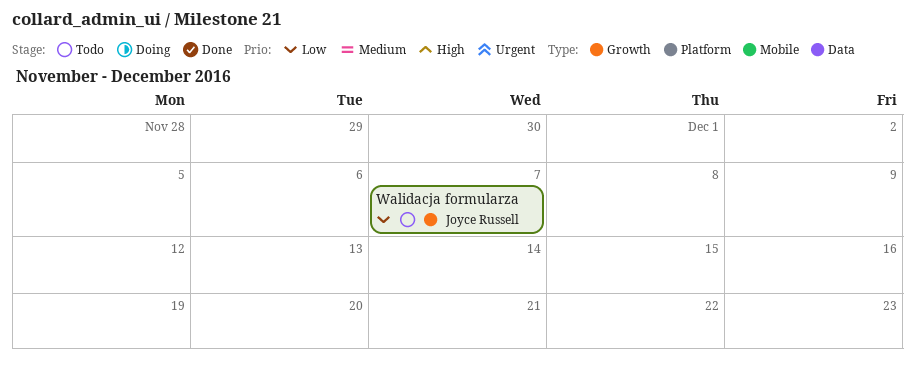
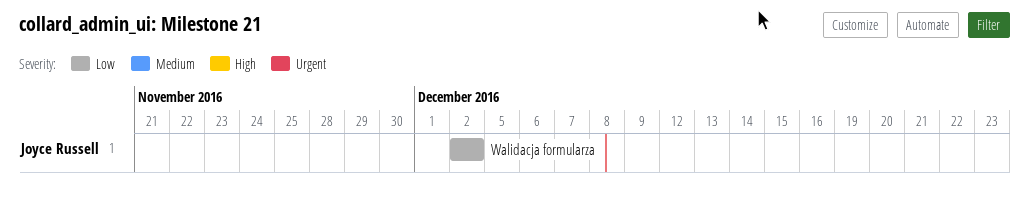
Walidacja formularza, due: Dec 7 -> Dec 2

